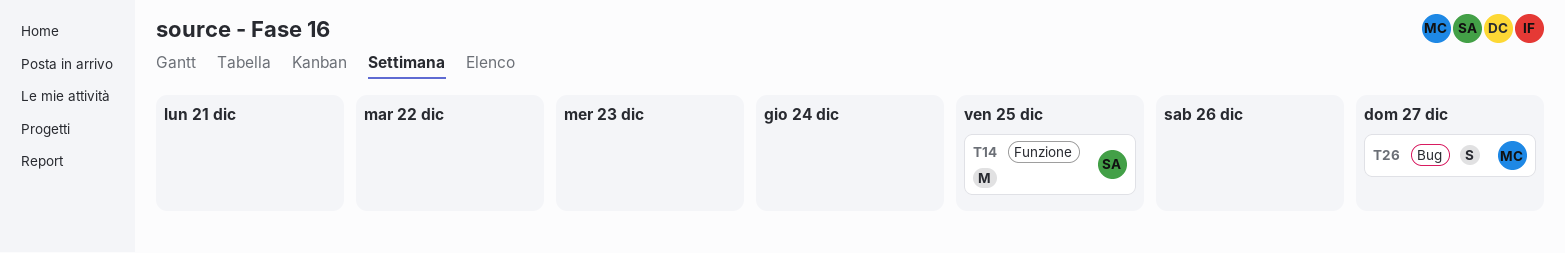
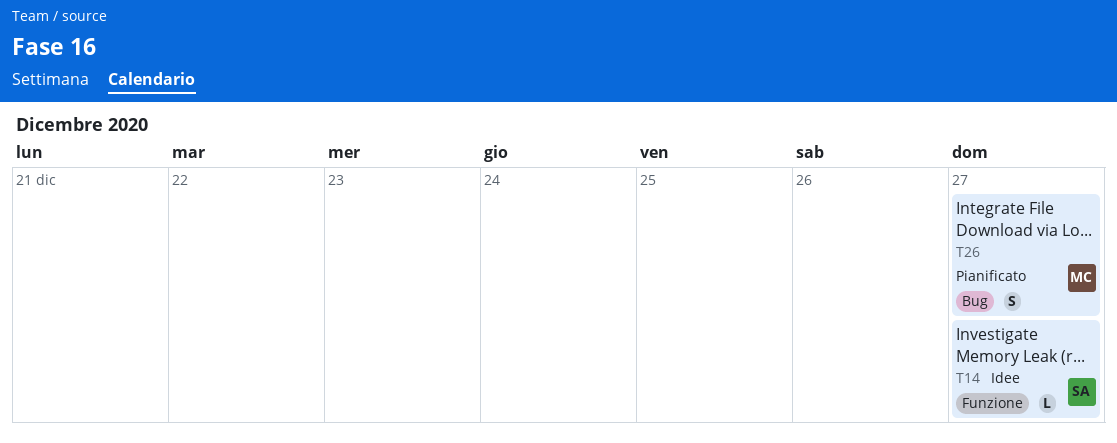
T14, estimate: M -> L
T14, due: Dec 25 -> Dec 27

